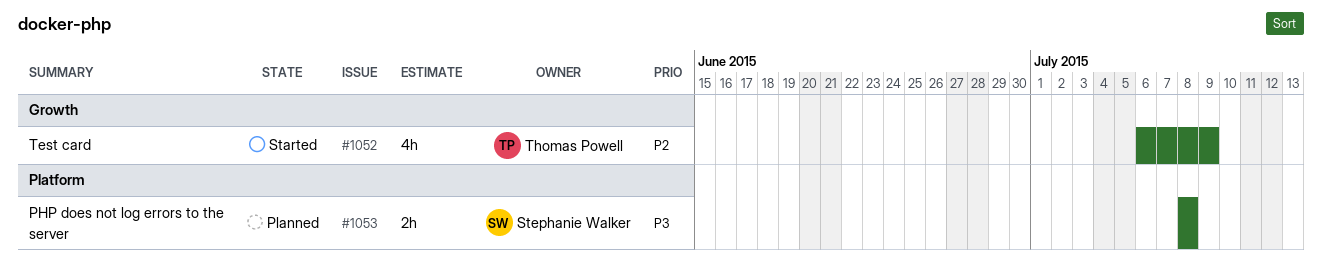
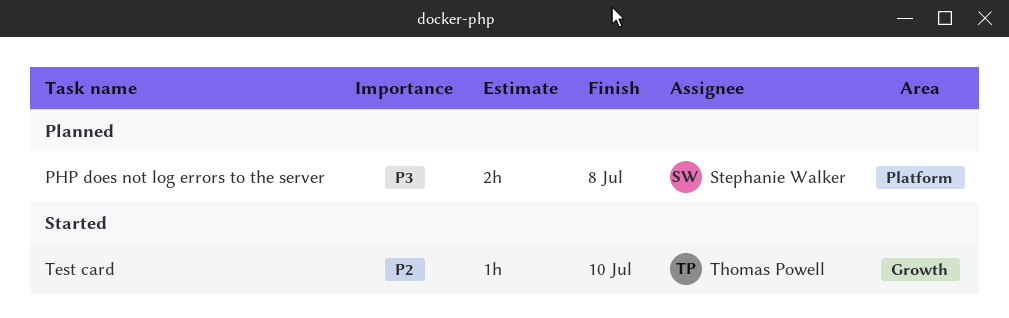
Test card, estimate: 4h -> 1h
Test card, due: Jul 9 -> Jul 10

